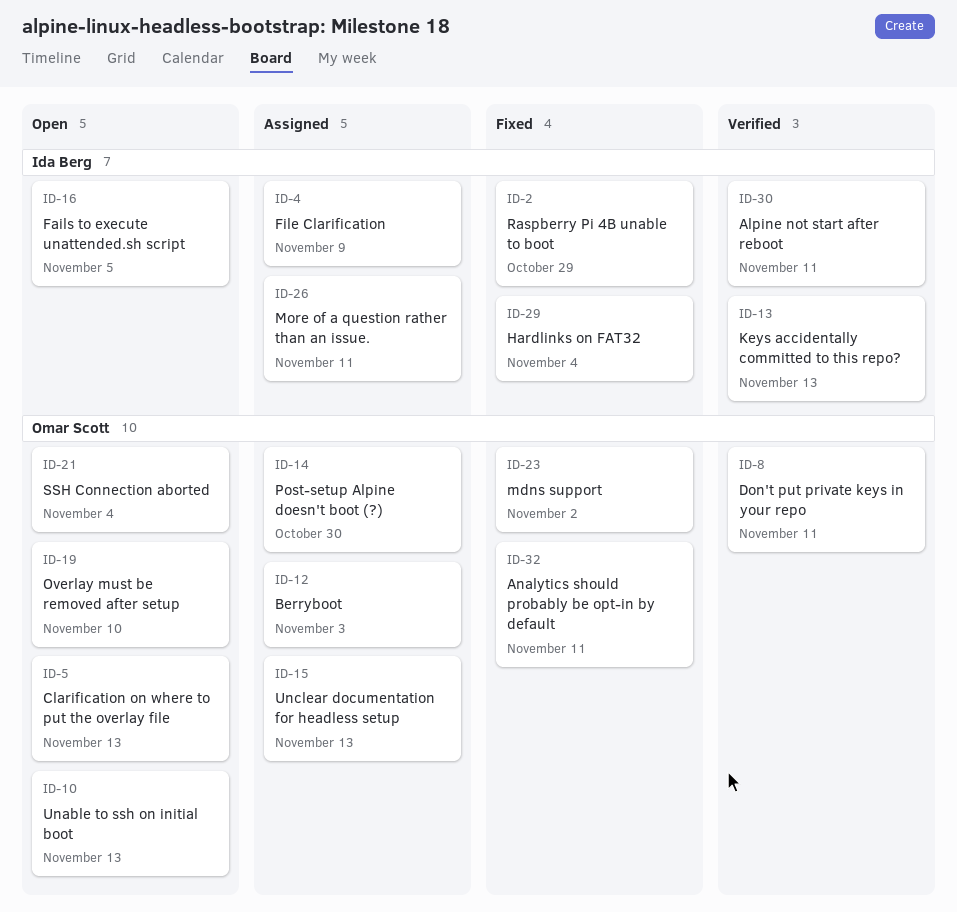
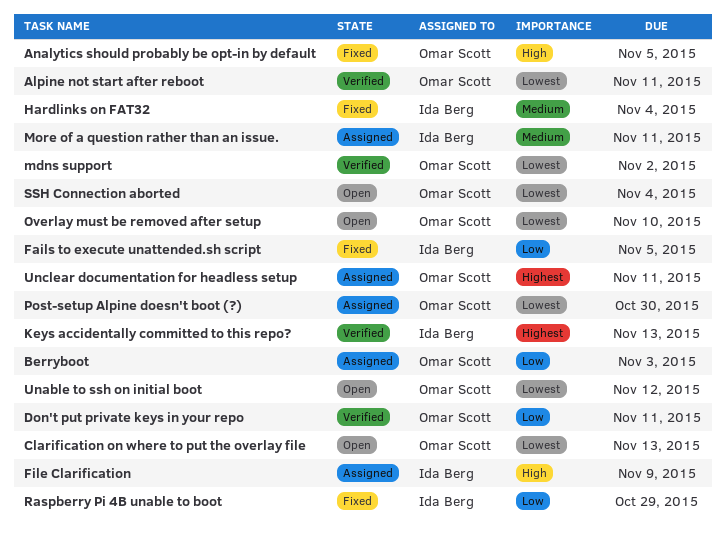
Alpine not start after reboot, owner: Ida Berg -> Omar Scott
Analytics should probably be opt-in by default, due: Nov 11 -> Nov 5
Fails to execute unattended.sh script, status: Open -> Fixed
mdns support, status: Fixed -> Verified
Unable to ssh on initial boot, due: Nov 13 -> Nov 12
Unclear documentation for headless setup, due: Nov 13 -> Nov 11

